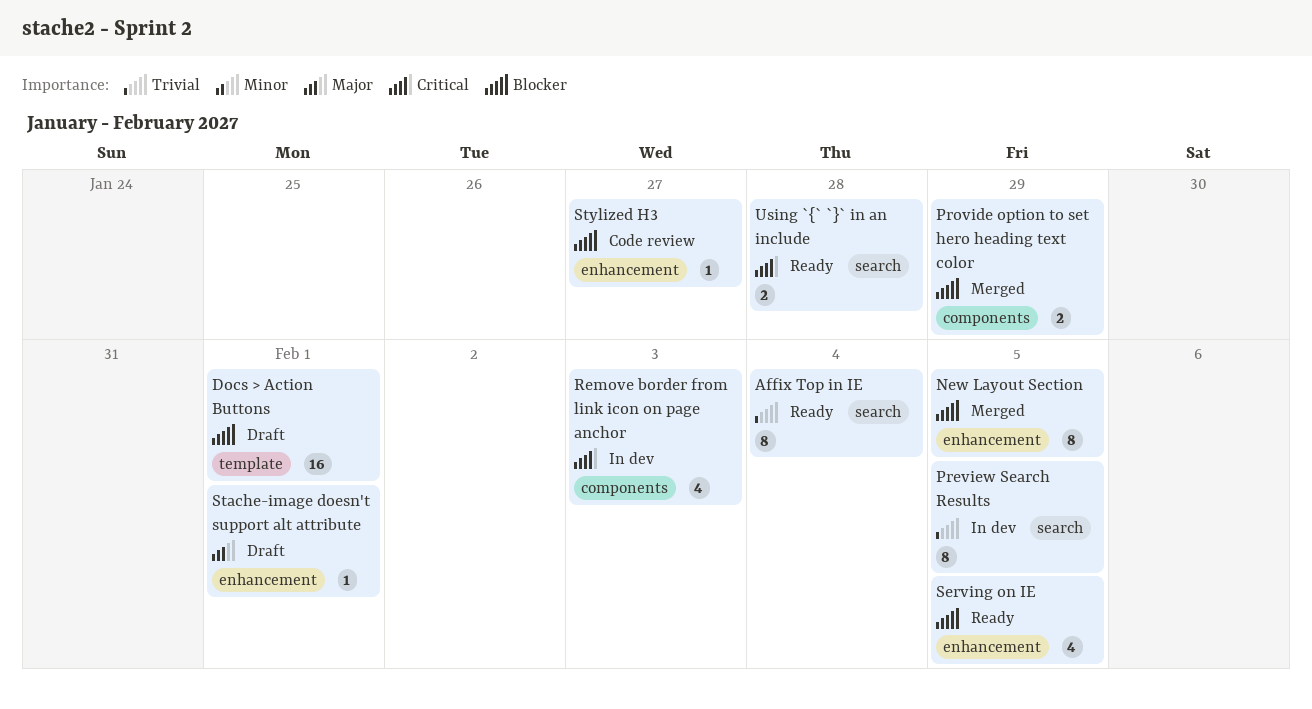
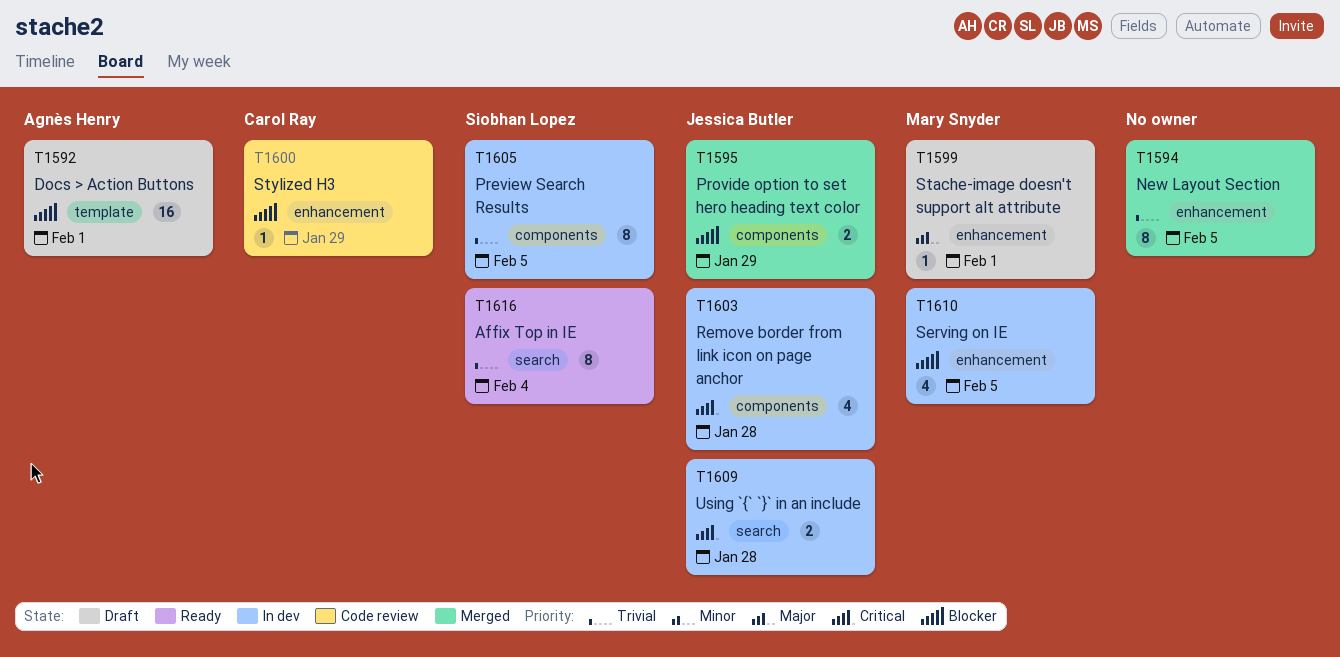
New Layout Section, priority: Blocker -> Trivial
Preview Search Results, label: search -> components
Remove border from link icon on page anchor, due: Feb 3 -> Jan 28
Serving on IE, status: Ready -> In dev
Stylized H3, due: Jan 27 -> Jan 29
Using `{` `}` in an include, status: Ready -> In dev

